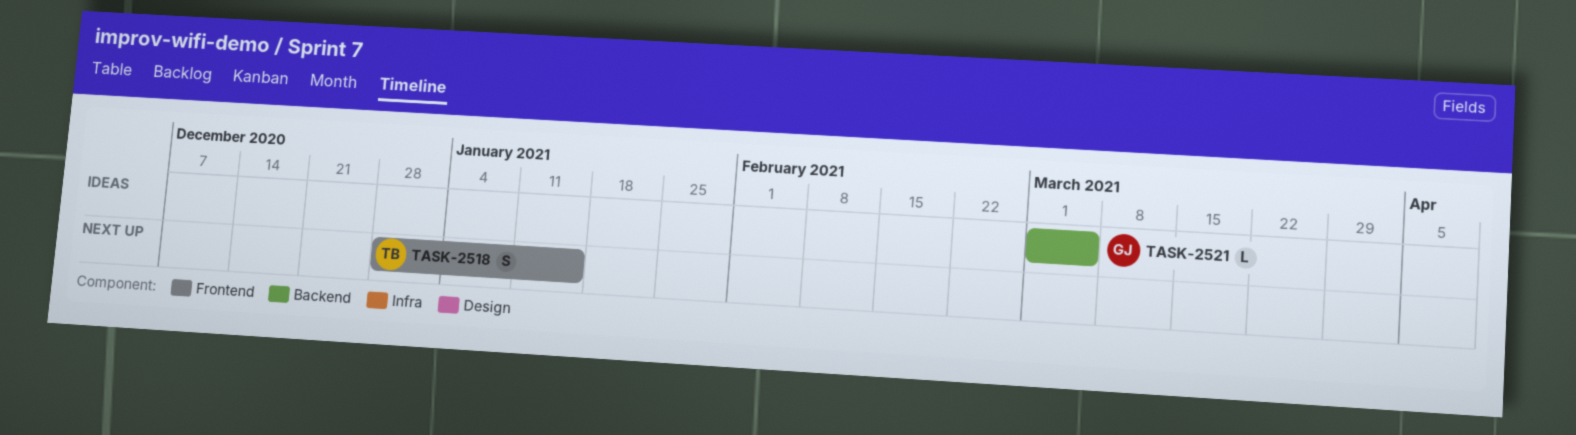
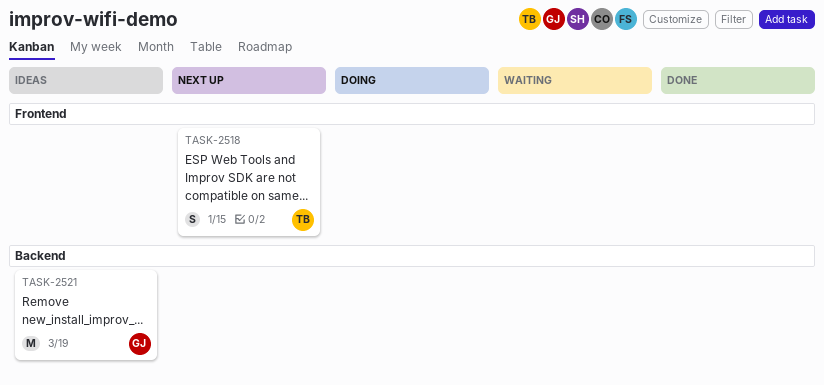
TASK-2521, estimate: L -> M
TASK-2521, due: Mar 5 -> Mar 19

